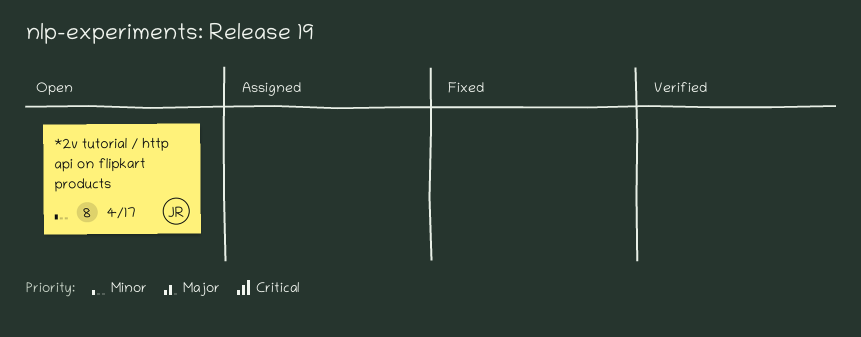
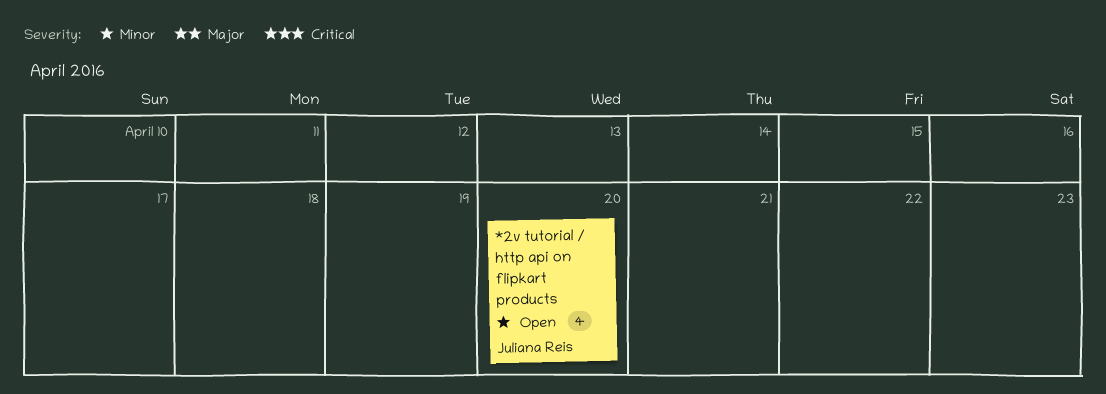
*2v tutorial / http api on flipkart products, estimate: 8 -> 4
*2v tutorial / http api on flipkart products, due: Apr 17 -> Apr 20

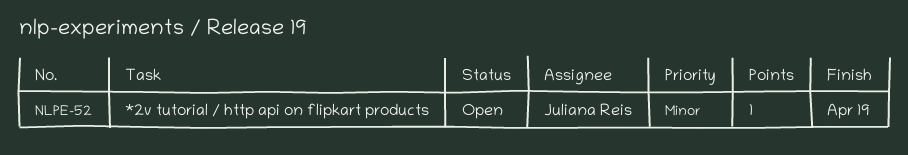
*2v tutorial / http api on flipkart products, estimate: 4 -> 1
*2v tutorial / http api on flipkart products, due: Apr 20 -> Apr 19

